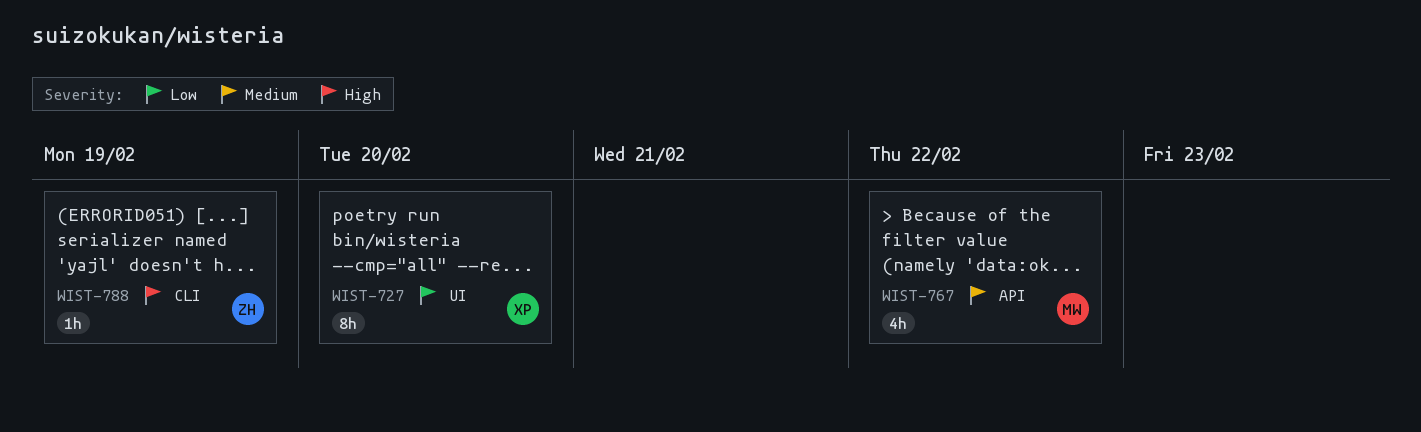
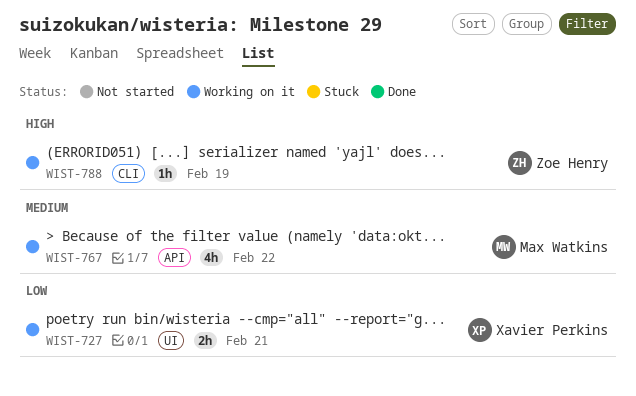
WIST-727, estimate: 8h -> 2h
WIST-727, due: Feb 20 -> Feb 21

